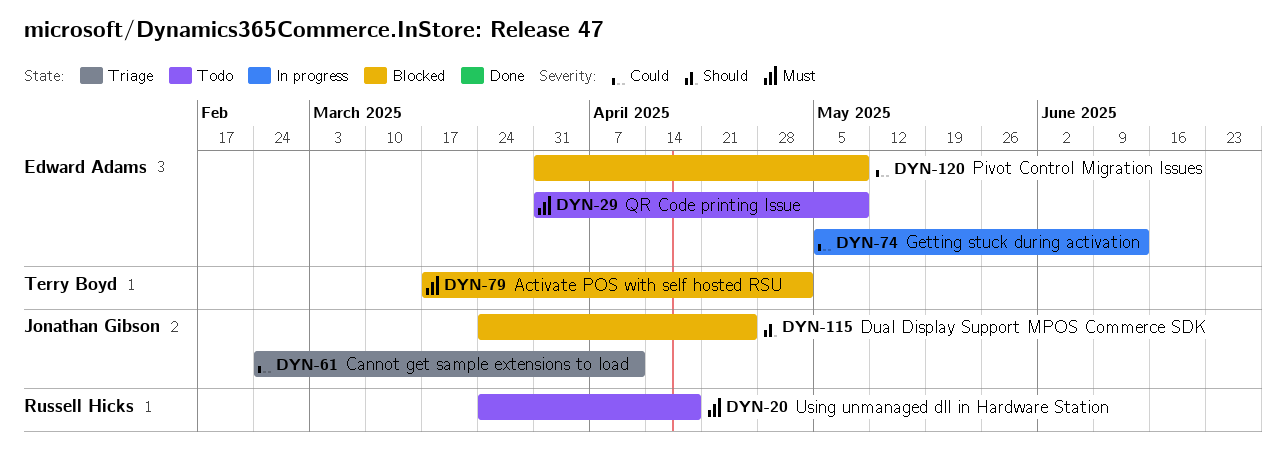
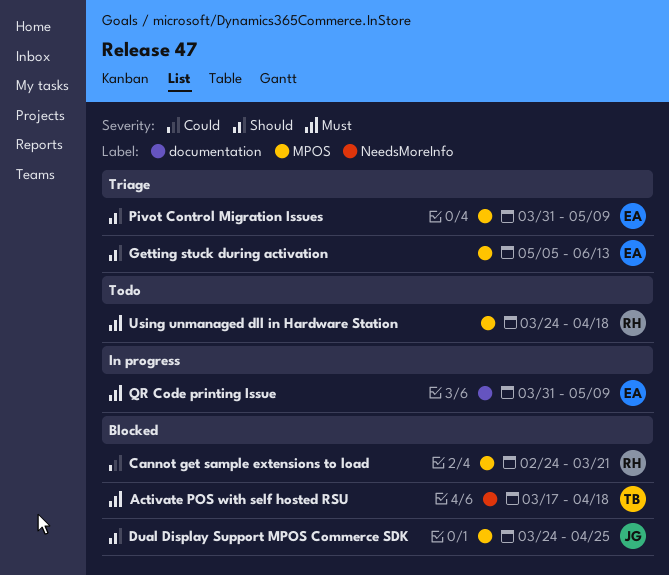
Activate POS with self hosted RSU, due: May 2 -> Apr 18
Cannot get sample extensions to load, status: Triage -> Blocked
Cannot get sample extensions to load, owner: Jonathan Gibson -> Russell Hicks
Cannot get sample extensions to load, due: Apr 11 -> Mar 21
Getting stuck during activation, status: In progress -> Triage
Getting stuck during activation, priority: Could -> Should
Pivot Control Migration Issues, status: Blocked -> Triage
Pivot Control Migration Issues, priority: Could -> Should
QR Code printing Issue, status: Todo -> In progress

